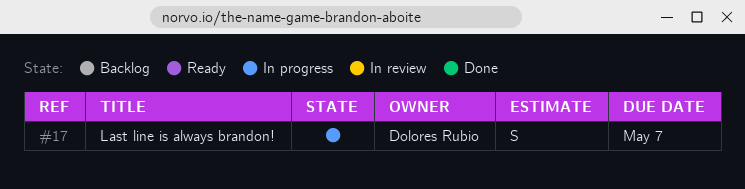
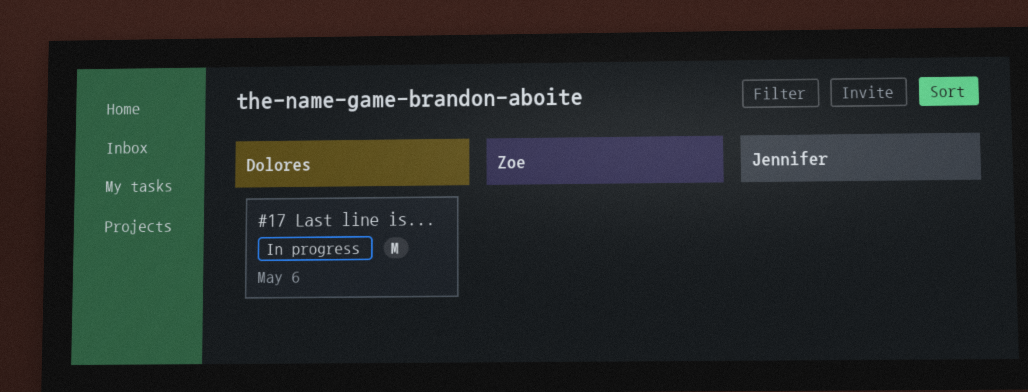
#17, estimate: S -> M
#17, due: May 7 -> May 6

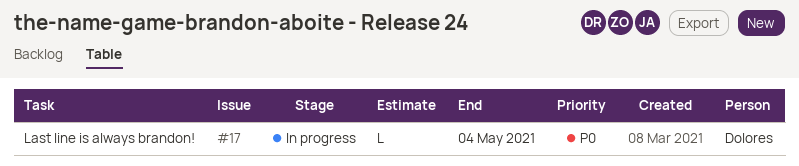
#17, estimate: M -> L
#17, due: May 6 -> May 4

